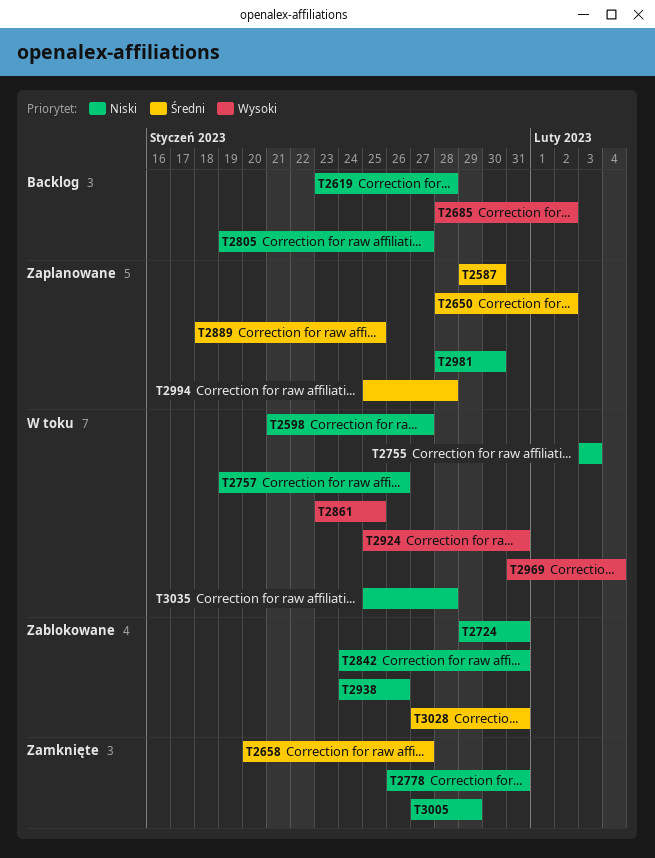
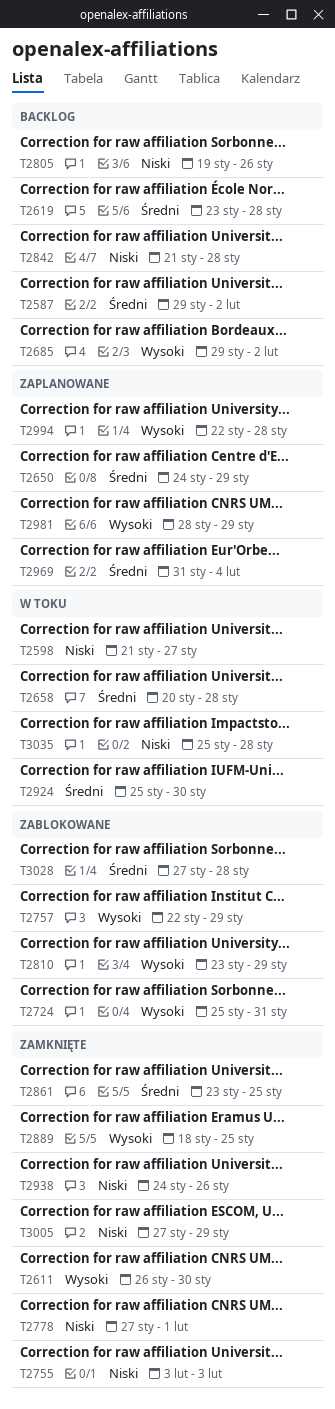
T2587, status: Zaplanowane -> Backlog
T2587, due: Jan 30 -> Feb 2
T2611: none -> present
T2619, priority: Niski -> Średni
T2650, start: Jan 28 -> Jan 24
T2650, due: Feb 2 -> Jan 29
T2658, status: Zamknięte -> W toku
T2658, due: Jan 27 -> Jan 28
T2685, start: Jan 28 -> Jan 29
T2724, priority: Niski -> Wysoki
T2724, start: Jan 29 -> Jan 25
T2755, status: W toku -> Zamknięte
T2757, status: W toku -> Zablokowane
T2757, priority: Niski -> Wysoki
T2757, start: Jan 19 -> Jan 22
T2757, due: Jan 26 -> Jan 29
T2778, start: Jan 26 -> Jan 27
T2778, due: Jan 31 -> Feb 1
T2805, due: Jan 27 -> Jan 26
T2810: none -> present
T2842, status: Zablokowane -> Backlog
T2842, start: Jan 24 -> Jan 21
T2842, due: Jan 31 -> Jan 28
T2861, status: W toku -> Zamknięte
T2861, priority: Wysoki -> Średni
T2889, status: Zaplanowane -> Zamknięte
T2889, priority: Średni -> Wysoki
T2924, priority: Wysoki -> Średni
T2924, due: Jan 31 -> Jan 30
T2938, status: Zablokowane -> Zamknięte
T2969, status: W toku -> Zaplanowane
T2969, priority: Wysoki -> Średni
T2981, priority: Niski -> Wysoki
T2981, due: Jan 30 -> Jan 29
T2994, priority: Średni -> Wysoki
T2994, start: Jan 25 -> Jan 22
T3028, due: Jan 31 -> Jan 28

